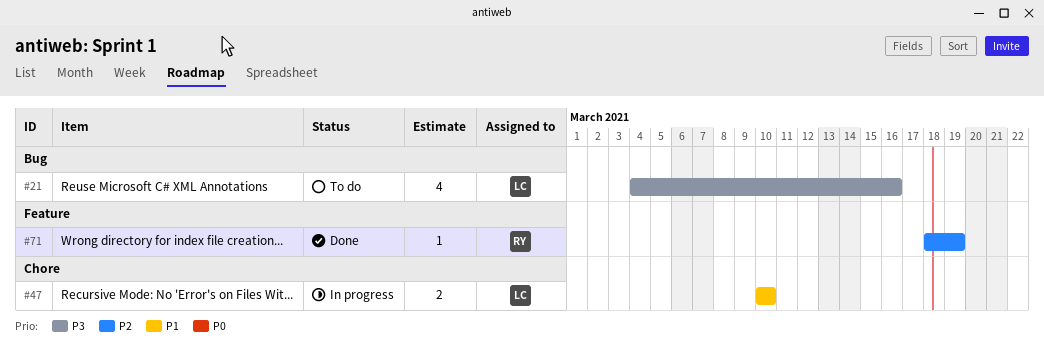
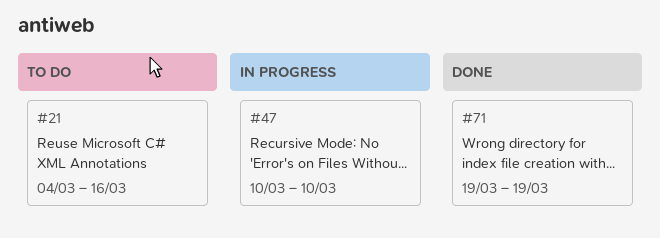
#71, start: Mar 18 -> Mar 19

